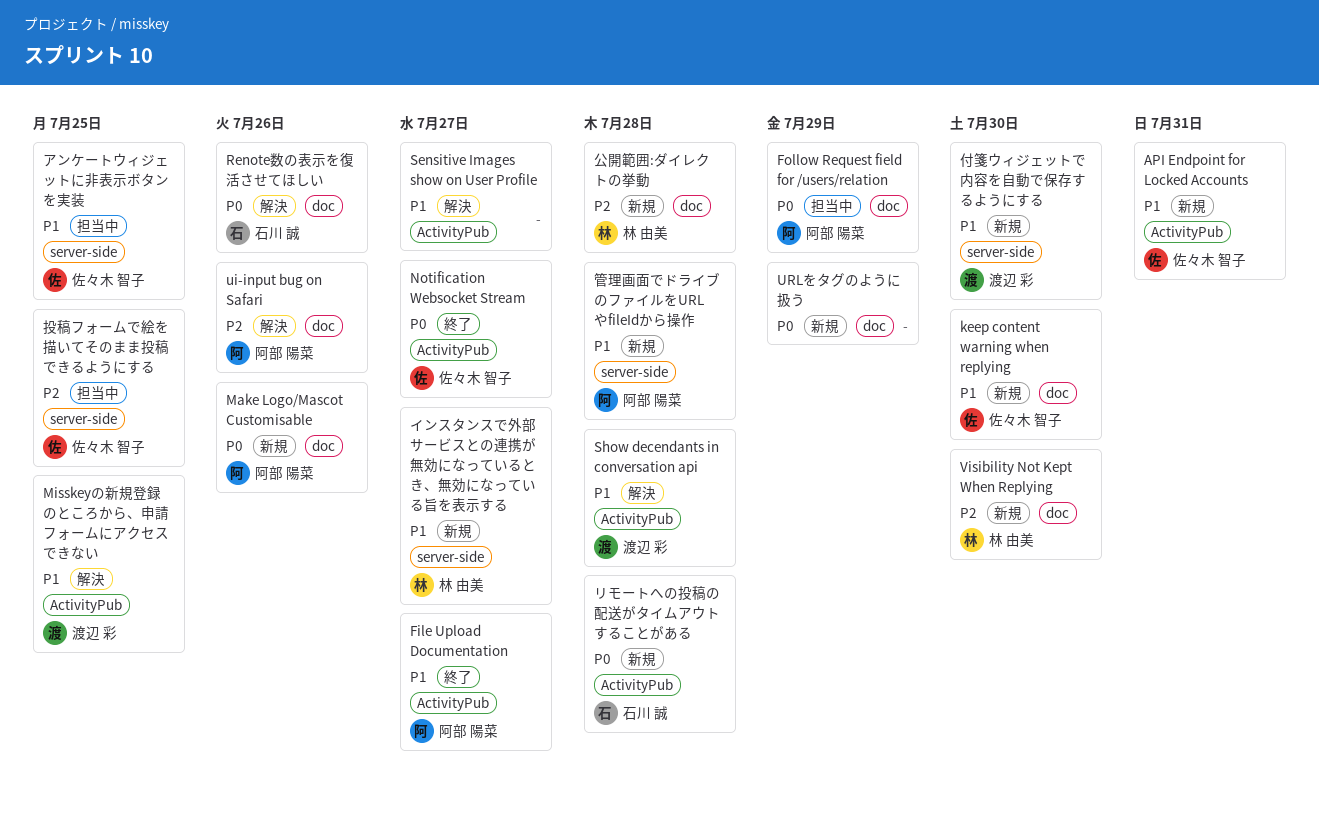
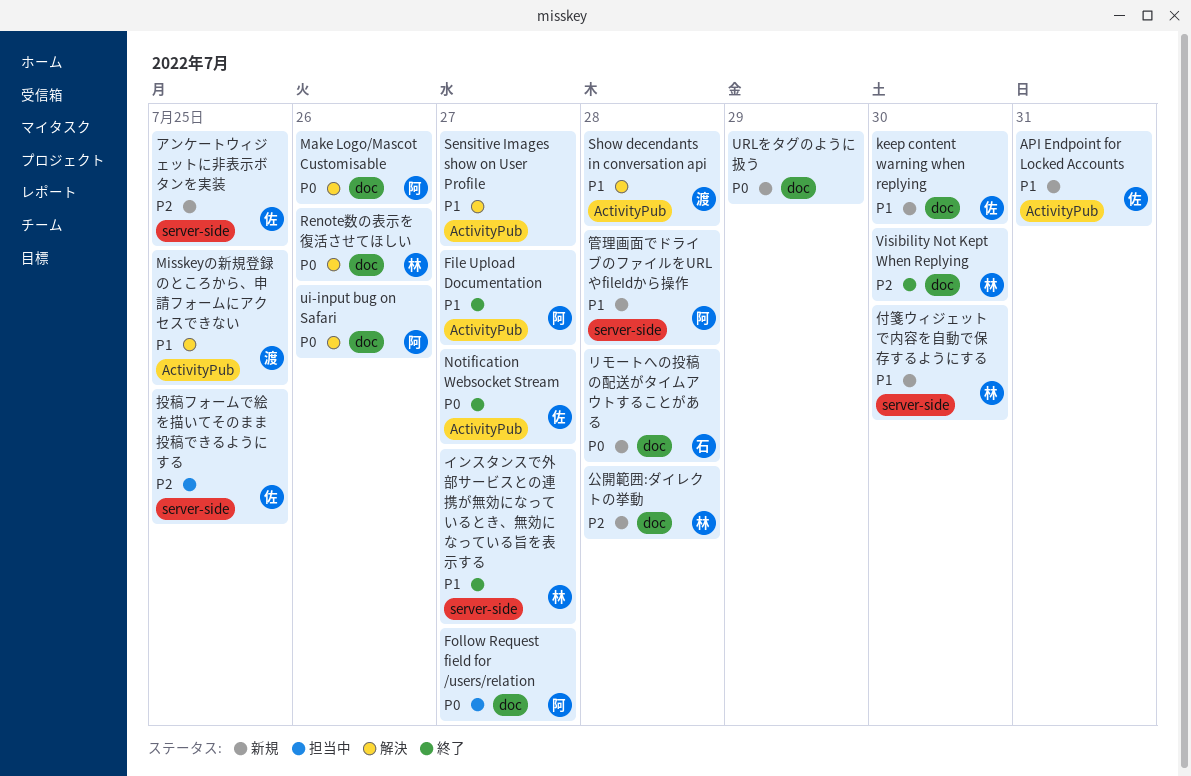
Follow Request field for /users/relation, due: Jul 29 -> Jul 27
Make Logo/Mascot Customisable, status: 新規 -> 解決
Renote数の表示を復活させてほしい, owner: 石川 誠 -> 林 由美
ui-input bug on Safari, priority: P2 -> P0
Visibility Not Kept When Replying, status: 新規 -> 終了
アンケートウィジェットに非表示ボタンを実装, status: 担当中 -> 新規
アンケートウィジェットに非表示ボタンを実装, priority: P1 -> P2
インスタンスで外部サービスとの連携が無効になっているとき、無効になっている旨を表示する, status: 新規 -> 終了
リモートへの投稿の配送がタイムアウトすることがある, label: ActivityPub -> doc
付箋ウィジェットで内容を自動で保存するようにする, owner: 渡辺 彩 -> 林 由美

